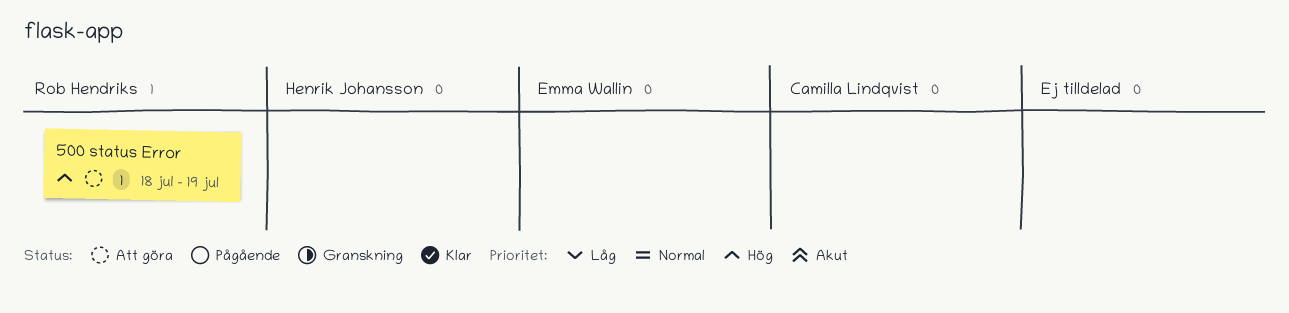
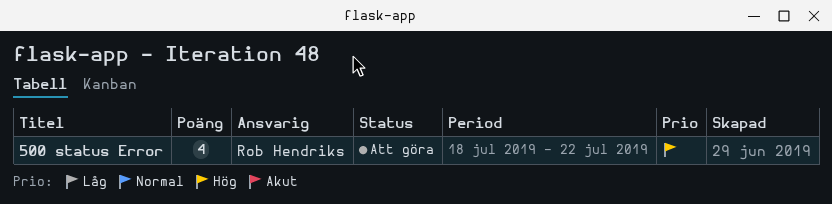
500 status Error, estimate: 1 -> 4
500 status Error, due: Jul 19 -> Jul 22

